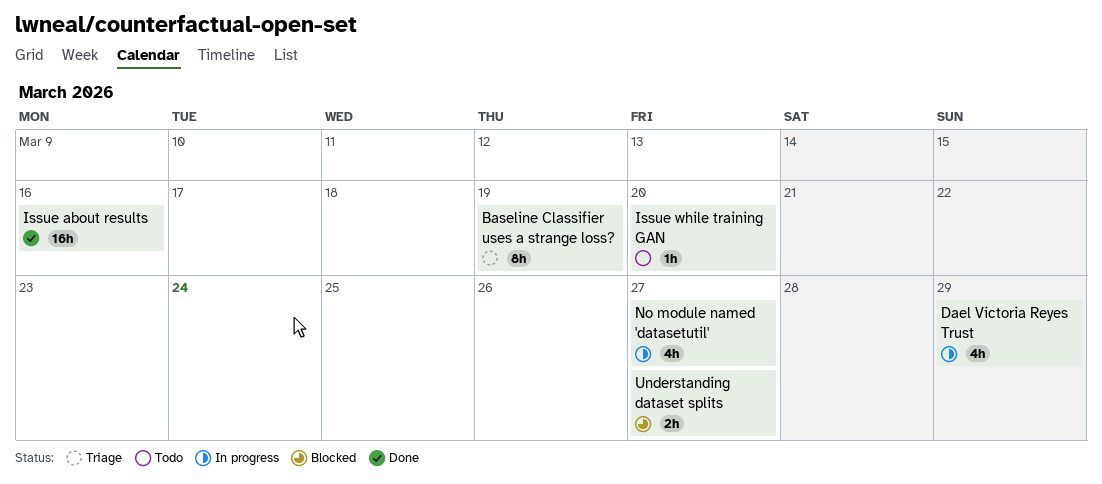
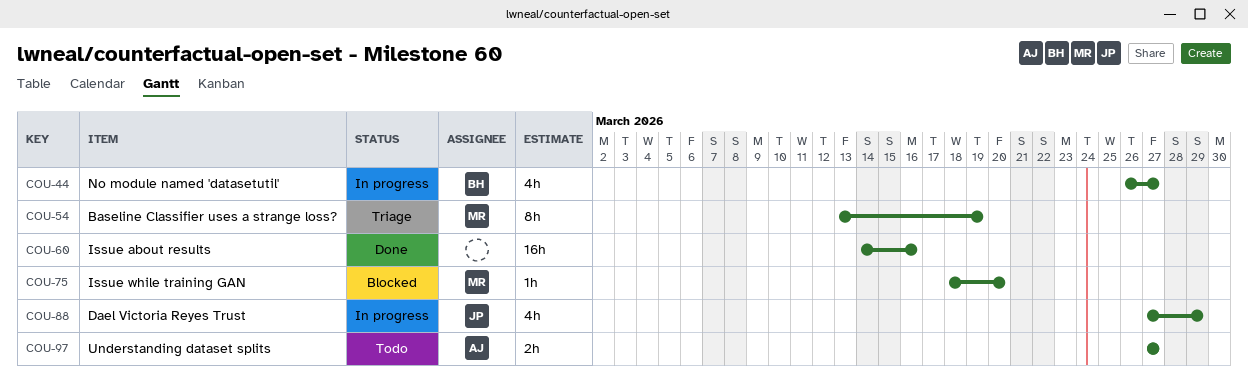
Issue while training GAN, status: Todo -> Blocked
Understanding dataset splits, status: Blocked -> Todo

